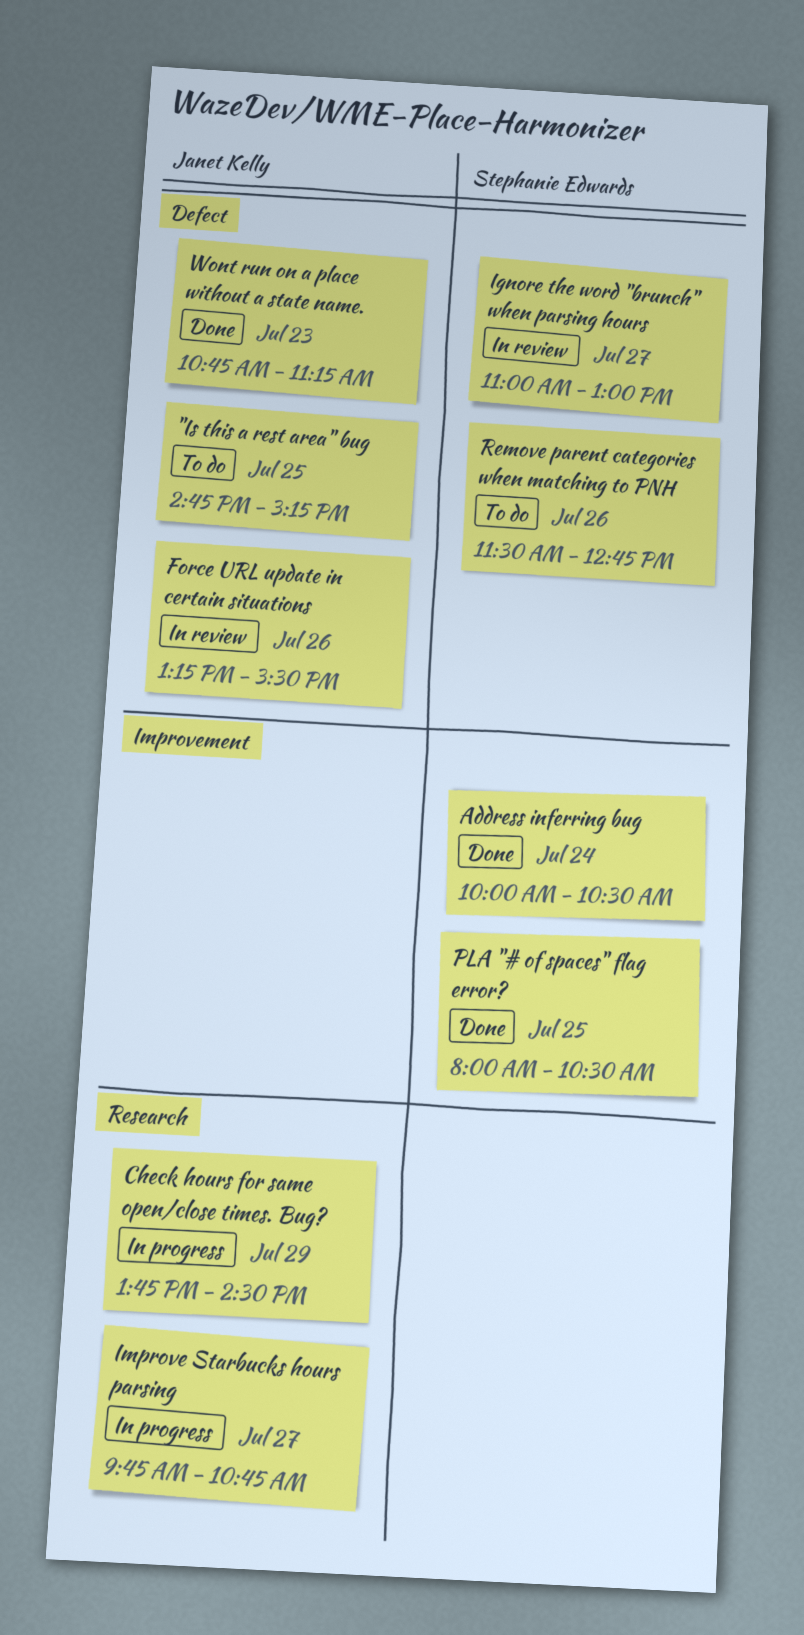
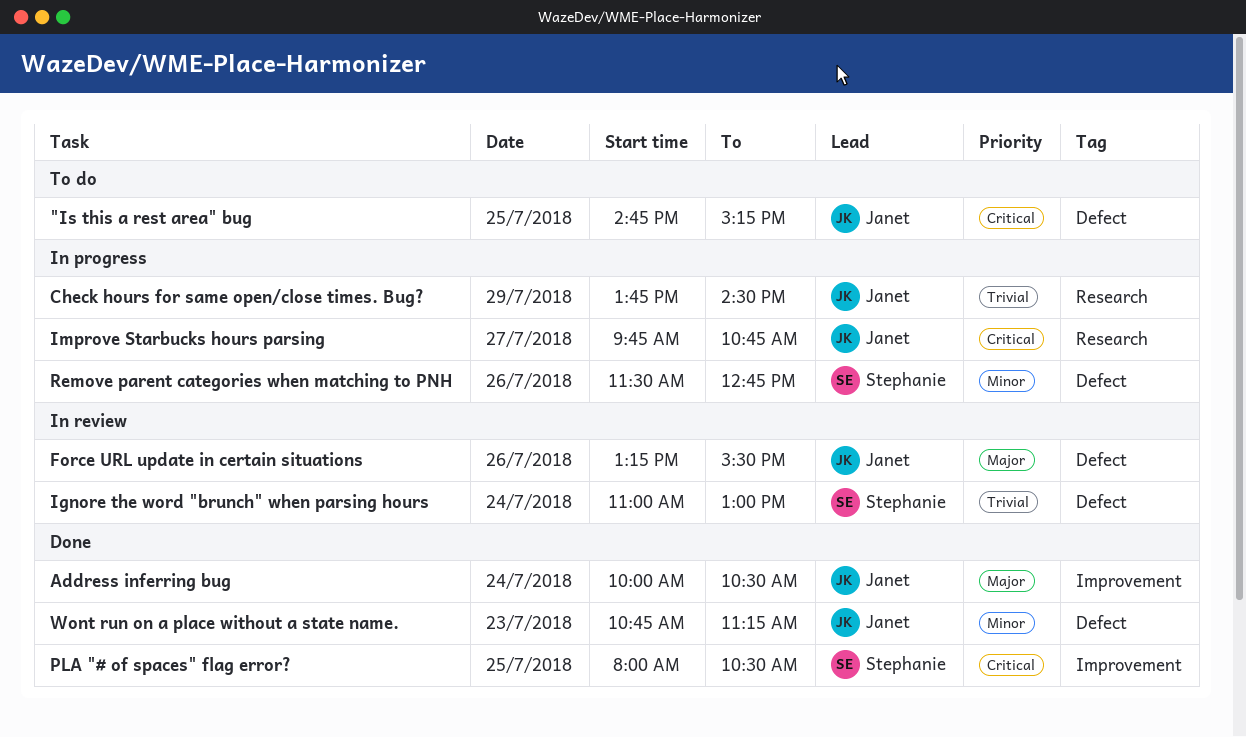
Address inferring bug, owner: Stephanie Edwards -> Janet Kelly
Ignore the word "brunch" when parsing hours, day: Jul 27 -> Jul 24
Remove parent categories when matching to PNH, status: To do -> In progress

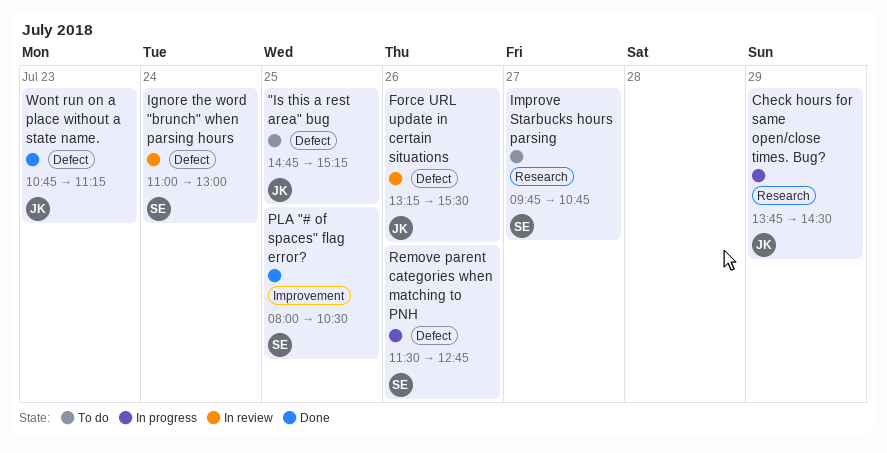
Address inferring bug: present -> none
Improve Starbucks hours parsing, status: In progress -> To do
Improve Starbucks hours parsing, owner: Janet -> Stephanie

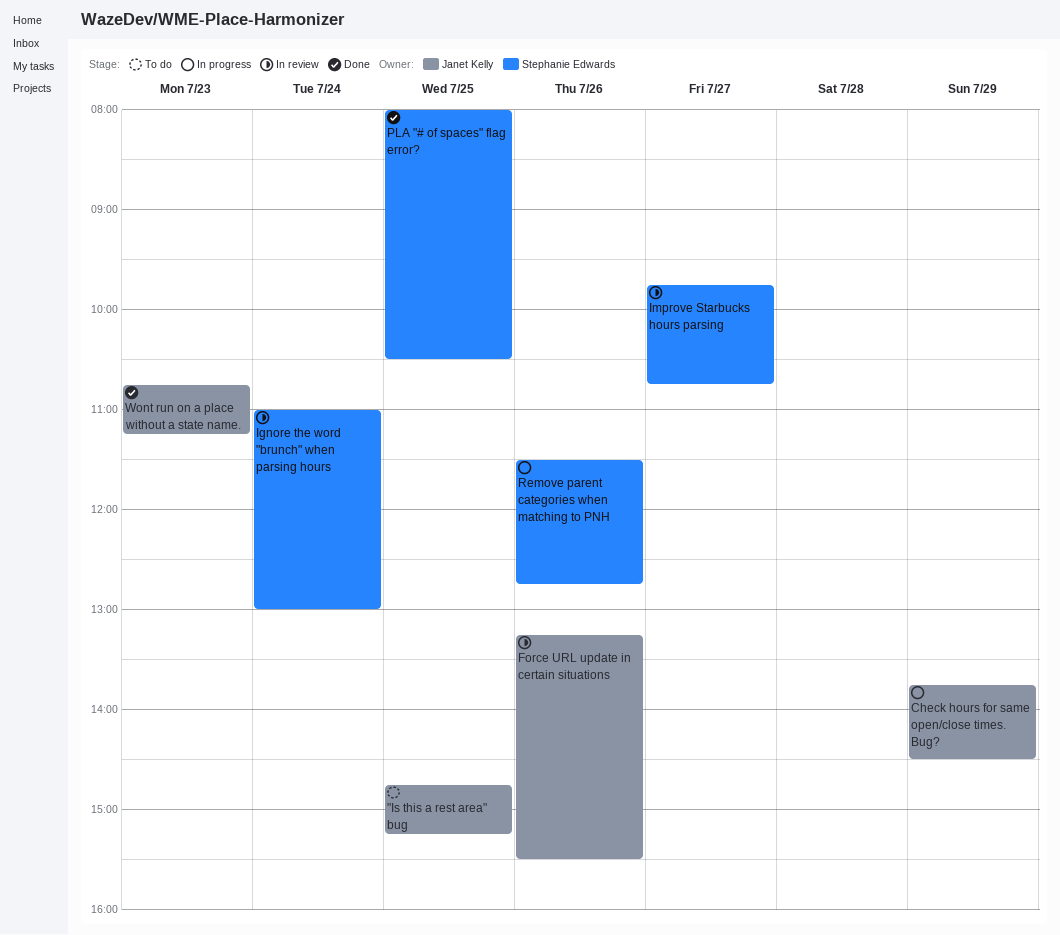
Improve Starbucks hours parsing, status: To do -> In review

